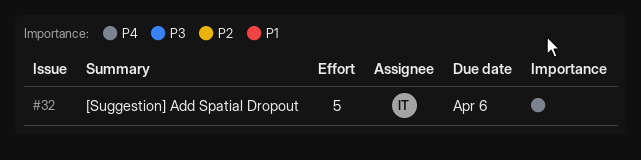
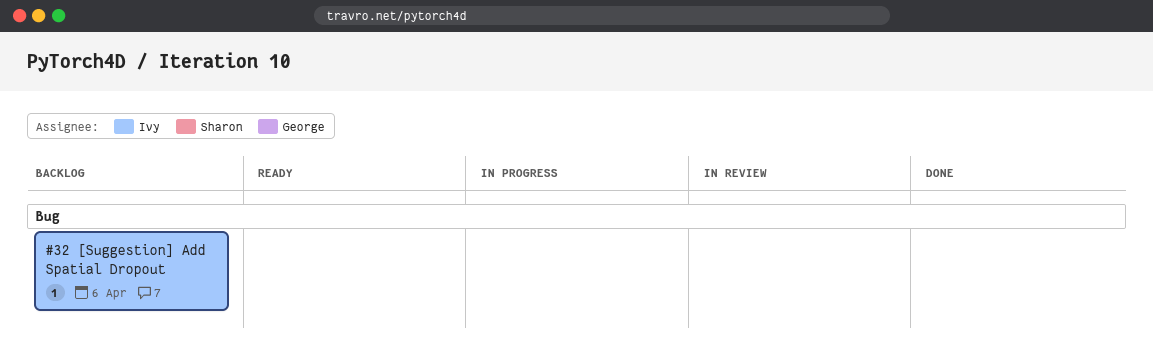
#32, estimate: 5 -> 1

